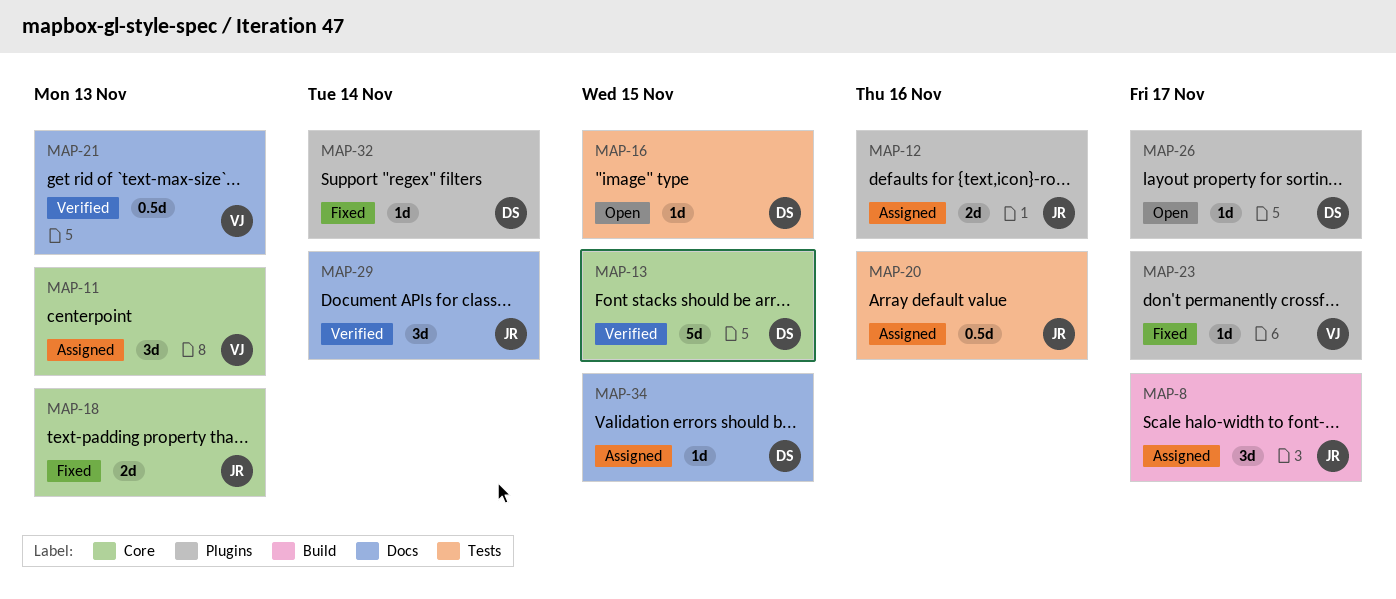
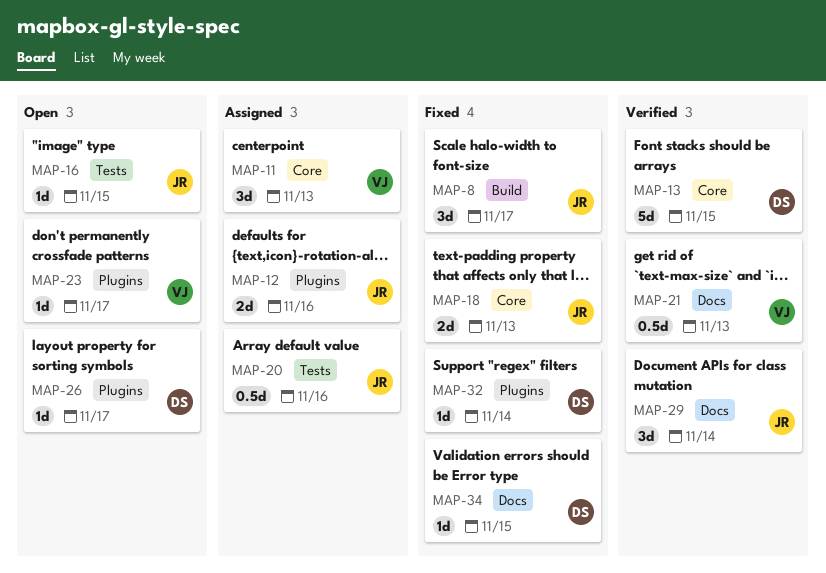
MAP-8, status: Assigned -> Fixed
MAP-16, owner: DS -> JR
MAP-23, status: Fixed -> Open
MAP-34, status: Assigned -> Fixed

